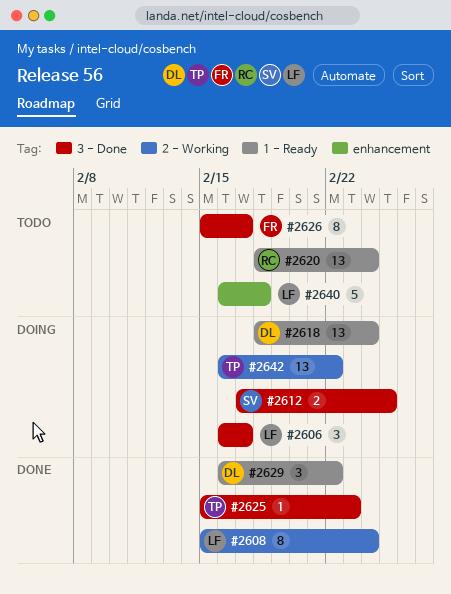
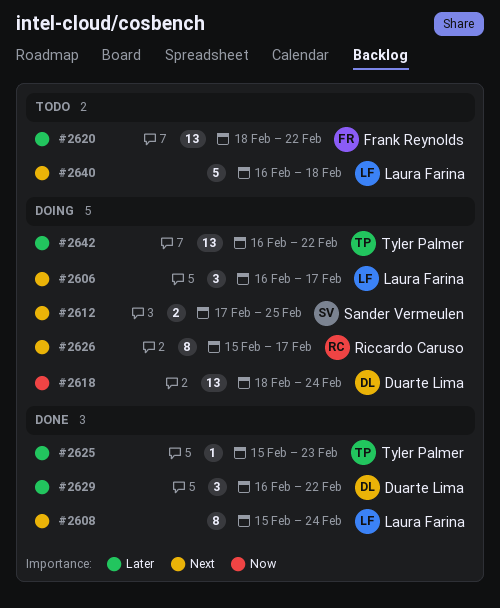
#2620, owner: Riccardo Caruso -> Frank Reynolds
#2620, due: Feb 24 -> Feb 22
#2626, status: Todo -> Doing
#2626, owner: Frank Reynolds -> Riccardo Caruso

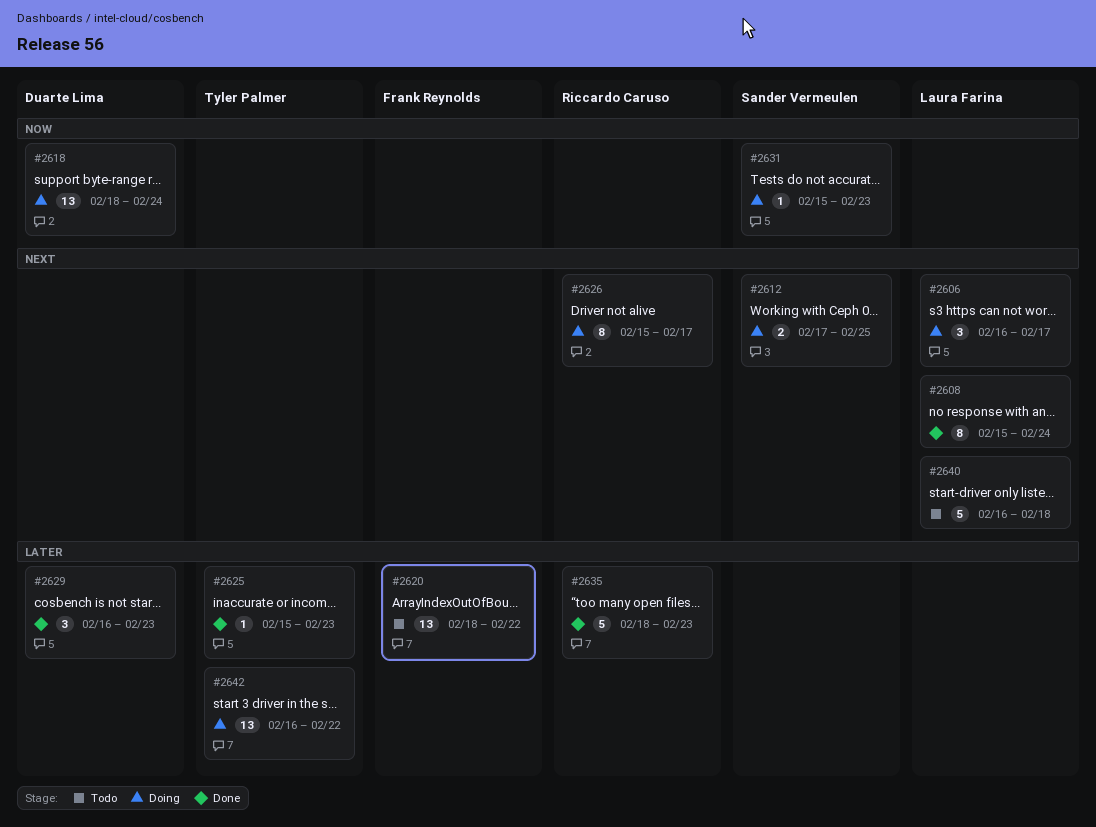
#2629, due: Feb 22 -> Feb 23
#2631: none -> present
#2635: none -> present

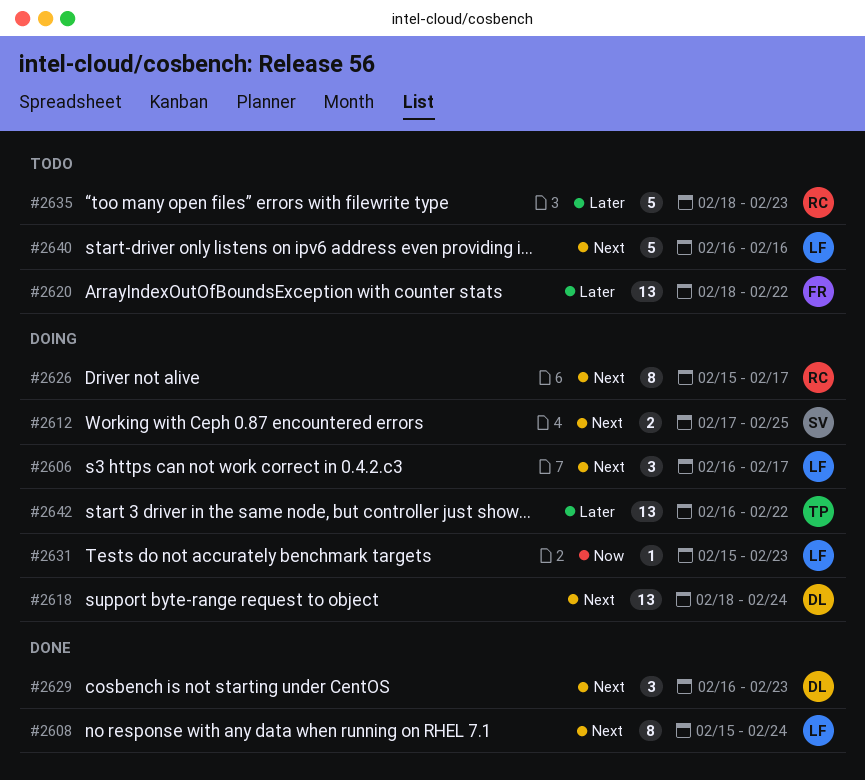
#2618, priority: Now -> Next
#2625: present -> none
#2629, priority: Later -> Next
#2631, owner: Sander Vermeulen -> Laura Farina
#2635, status: Done -> Todo
#2640, due: Feb 18 -> Feb 16

